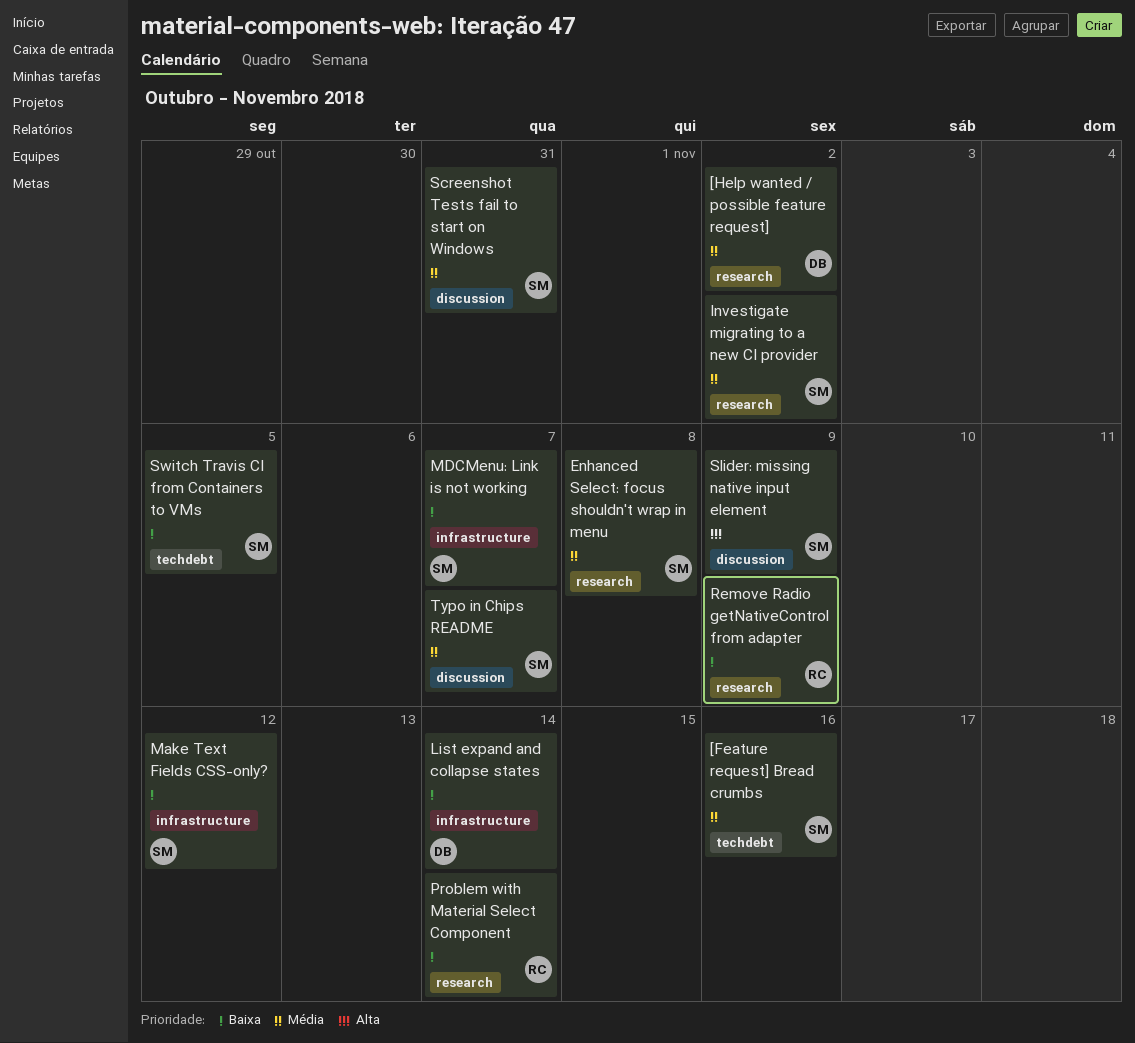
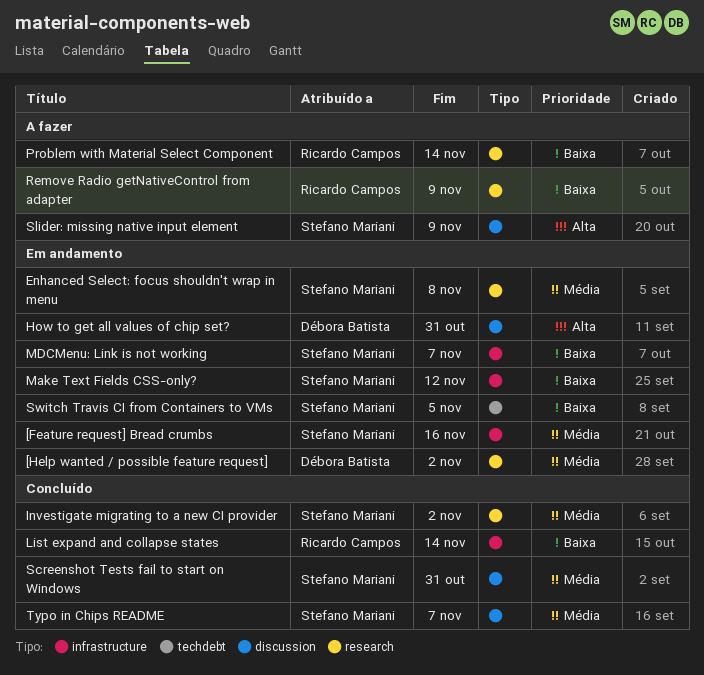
[Feature request] Bread crumbs, label: techdebt -> infrastructure
How to get all values of chip set?: none -> present
List expand and collapse states, owner: Débora Batista -> Ricardo Campos

